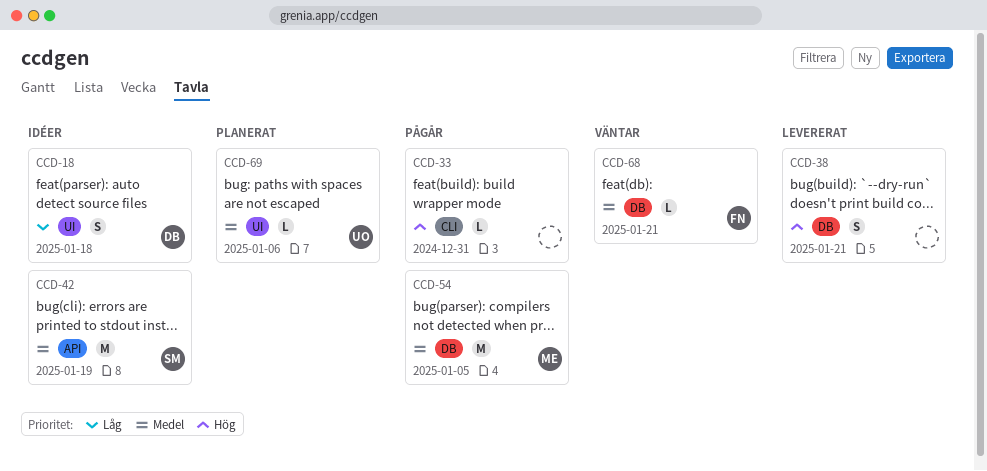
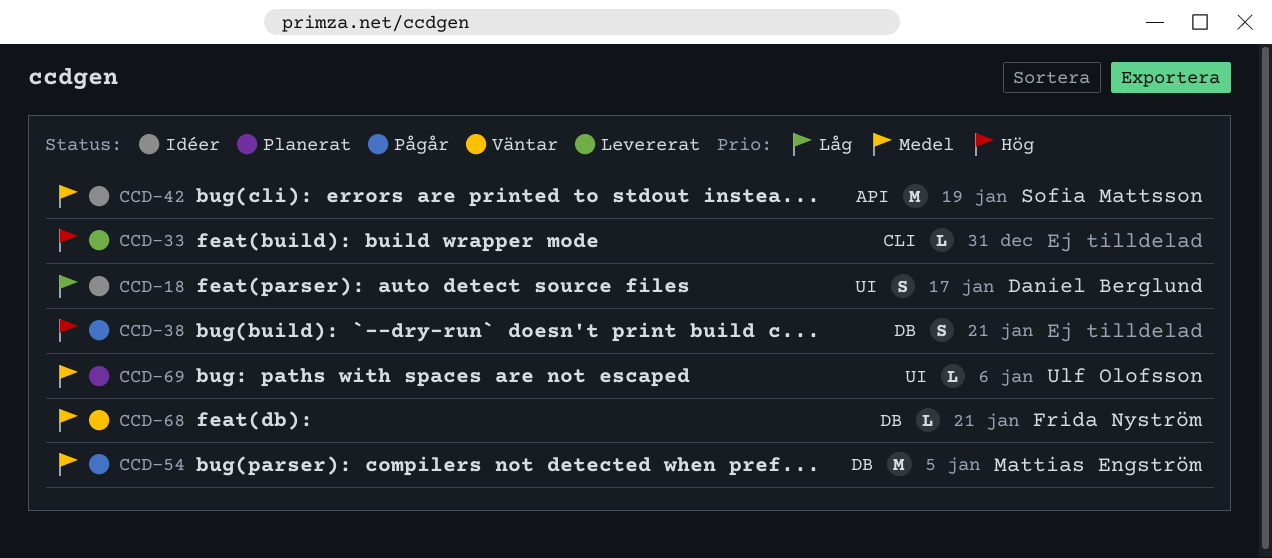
CCD-18, due: Jan 18 -> Jan 17
CCD-33, status: Pågår -> Levererat
CCD-38, status: Levererat -> Pågår

